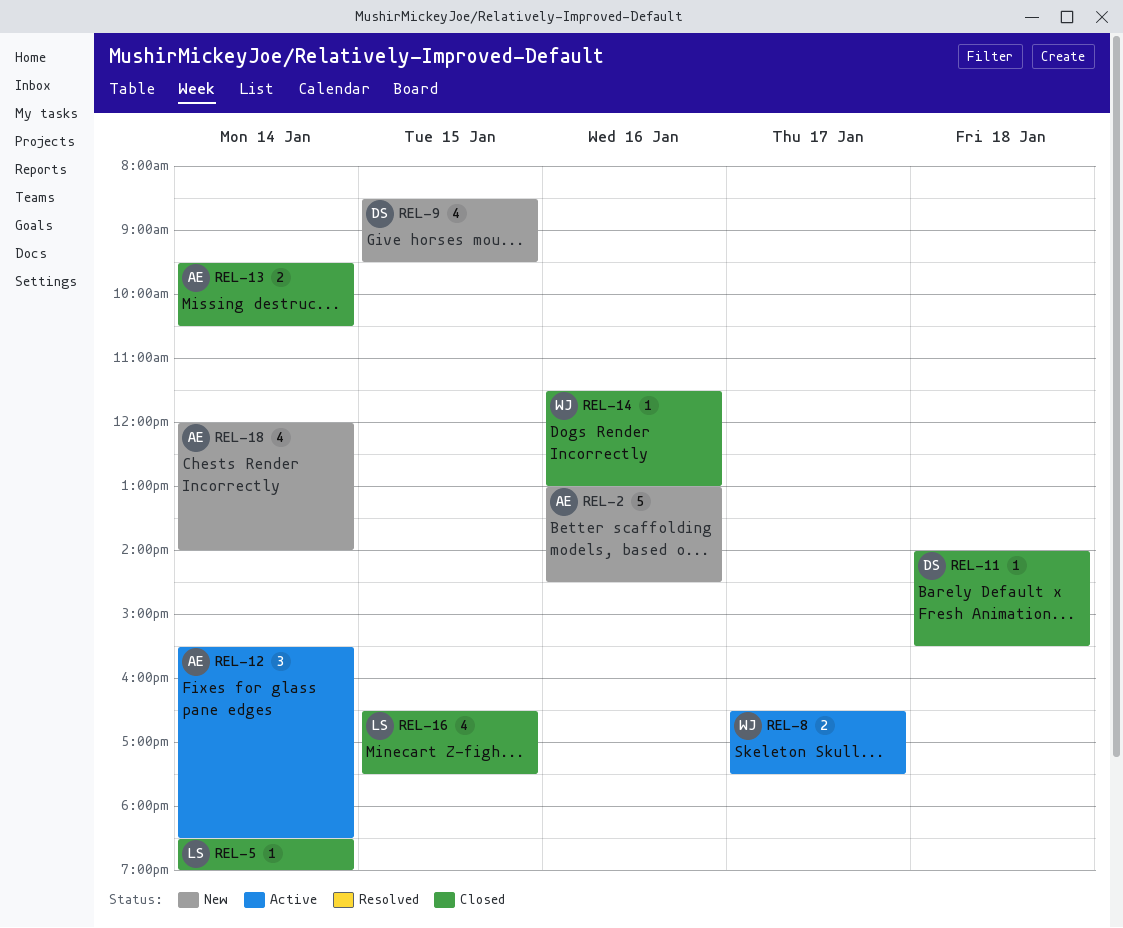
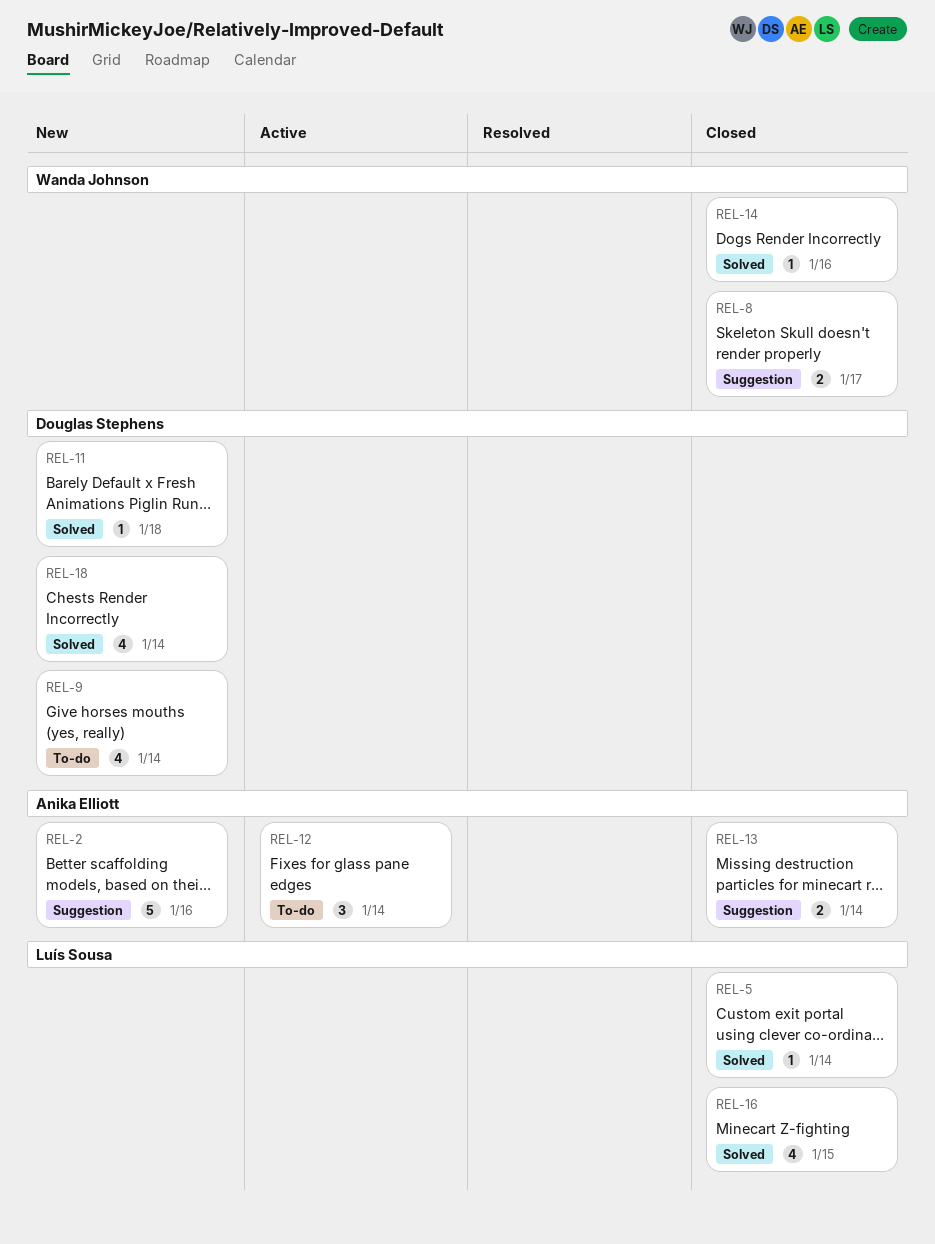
REL-8, status: Active -> Closed
REL-9, day: Jan 15 -> Jan 14
REL-11, status: Closed -> New
REL-18, owner: Anika Elliott -> Douglas Stephens

